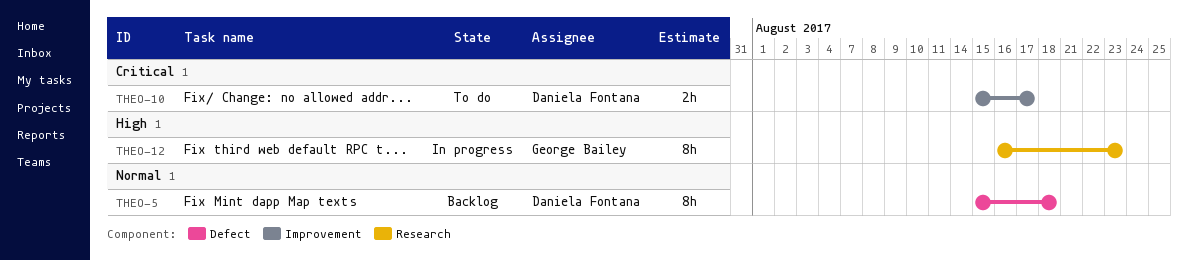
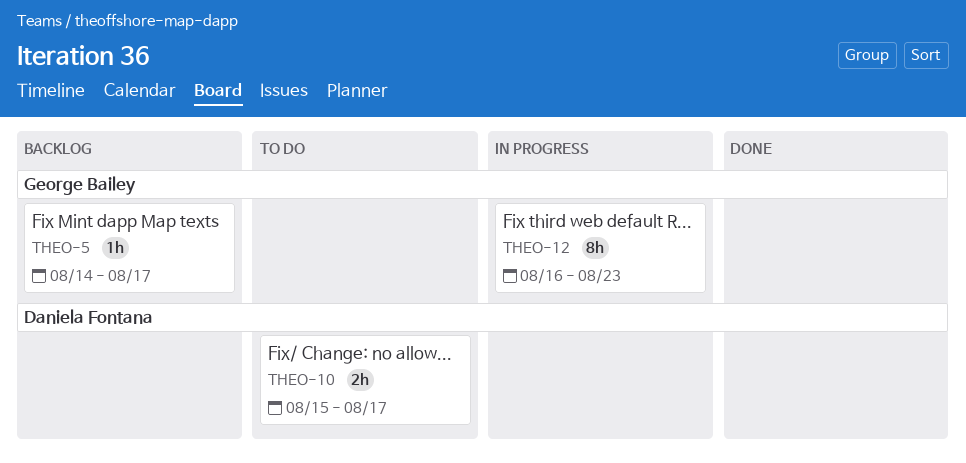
THEO-5, owner: Daniela Fontana -> George Bailey
THEO-5, estimate: 8h -> 1h
THEO-5, start: Aug 15 -> Aug 14
THEO-5, due: Aug 18 -> Aug 17

